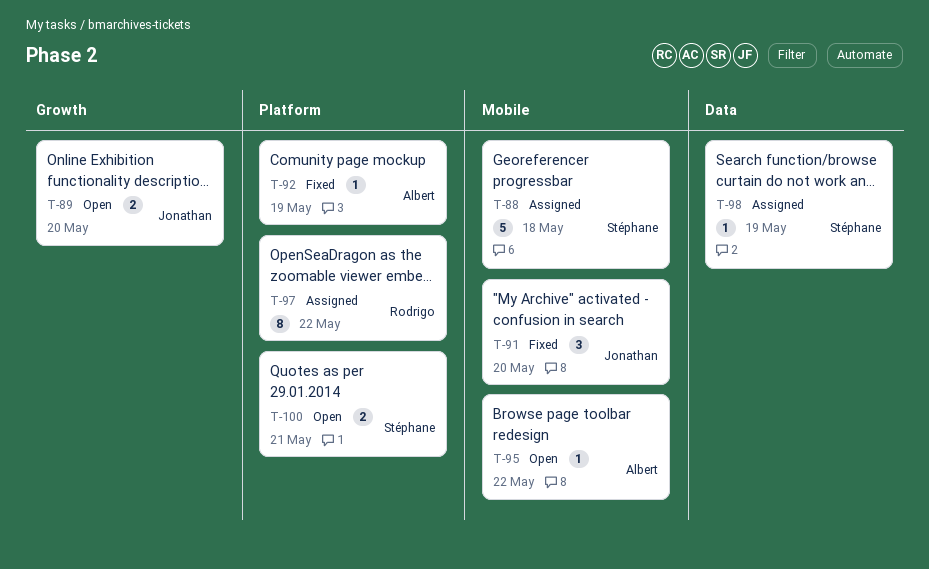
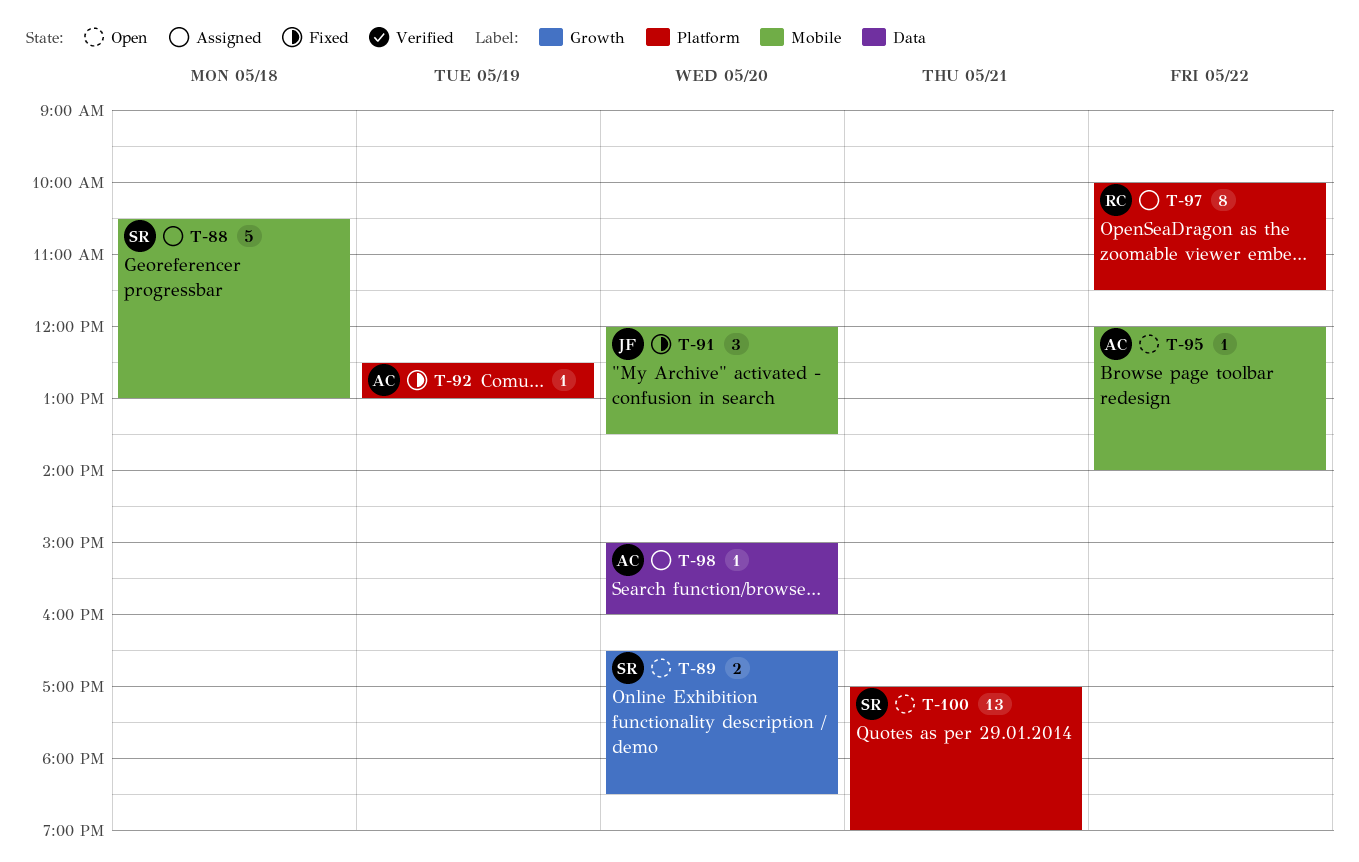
T-89, owner: Jonathan -> Stéphane
T-98, owner: Stéphane -> Albert
T-98, day: May 19 -> May 20
T-100, estimate: 2 -> 13

